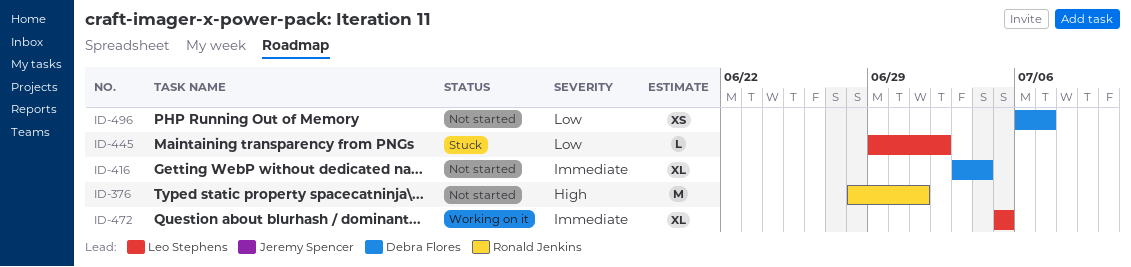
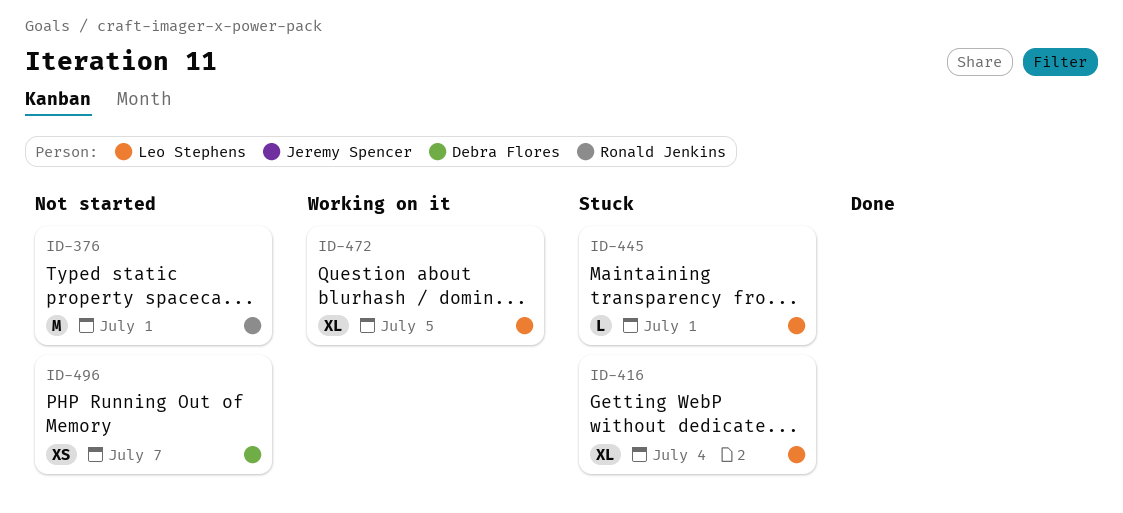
ID-416, status: Not started -> Stuck
ID-416, owner: Debra Flores -> Leo Stephens
ID-445, due: Jul 2 -> Jul 1

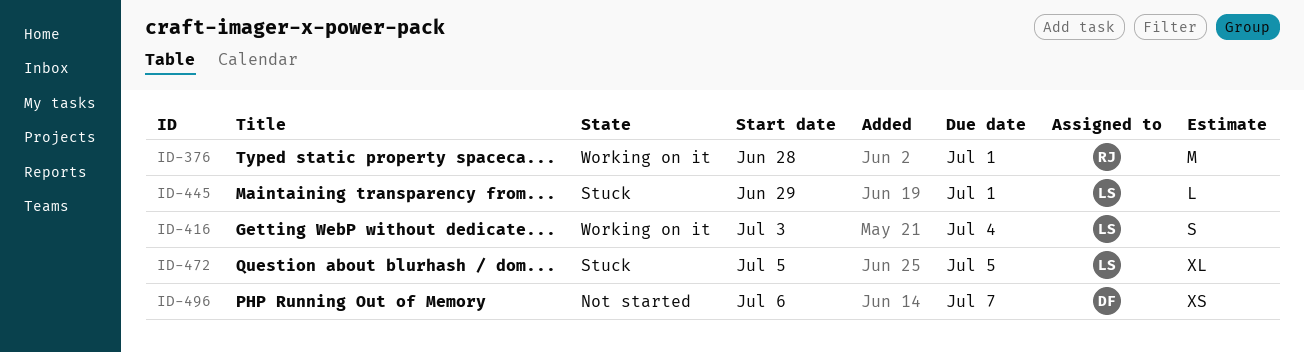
ID-376, status: Not started -> Working on it
ID-416, status: Stuck -> Working on it
ID-416, estimate: XL -> S
ID-472, status: Working on it -> Stuck

